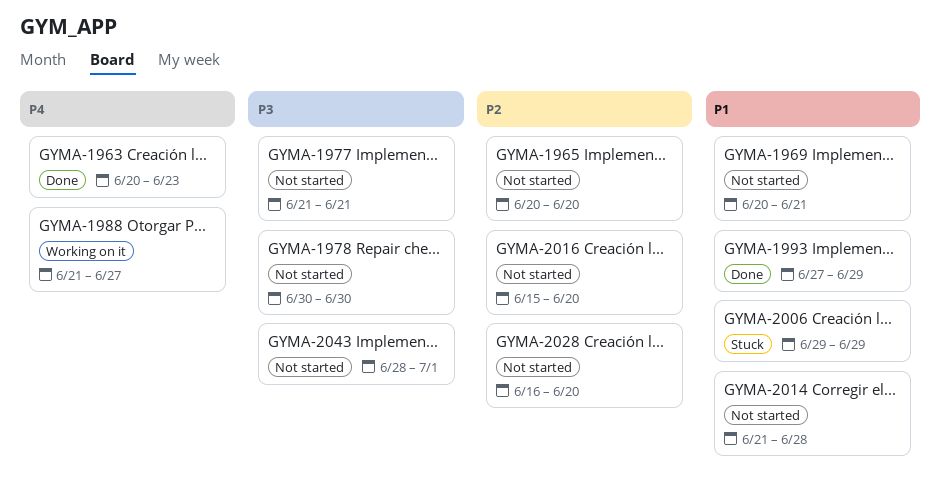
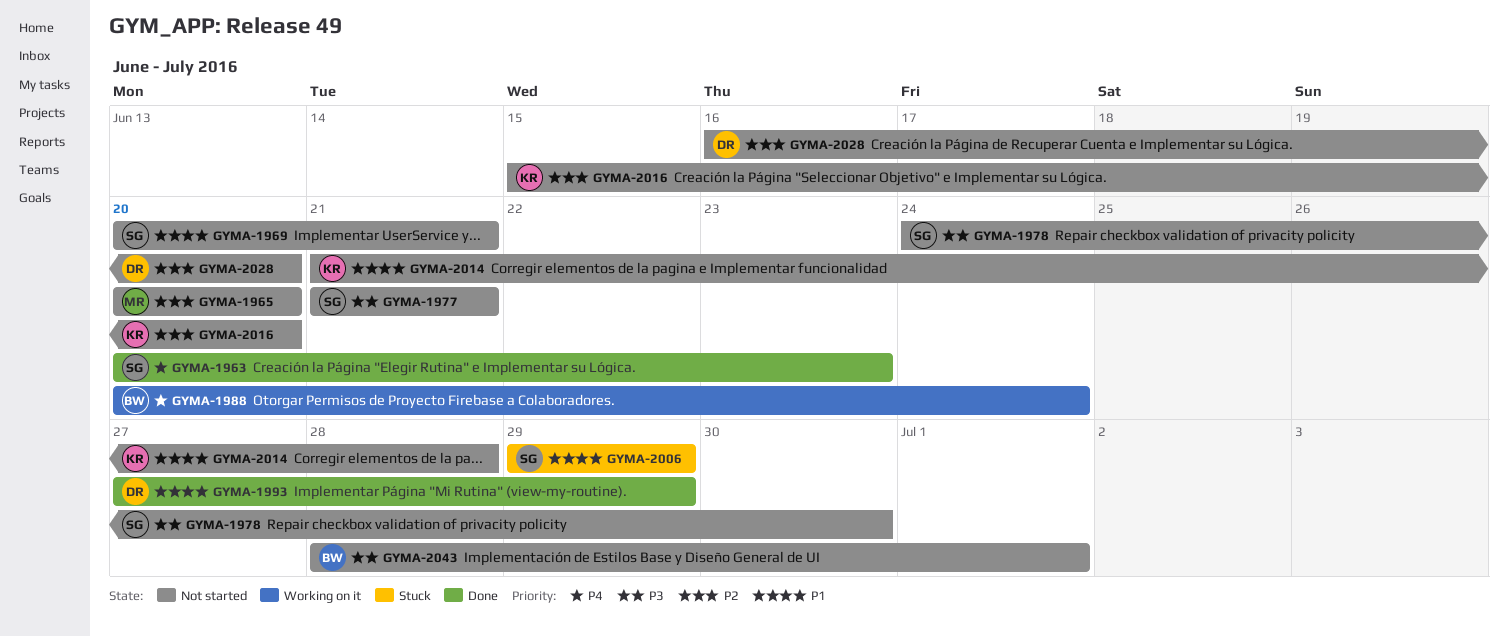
GYMA-1978, start: Jun 30 -> Jun 24
GYMA-1988, start: Jun 21 -> Jun 20
GYMA-1988, due: Jun 27 -> Jun 24

